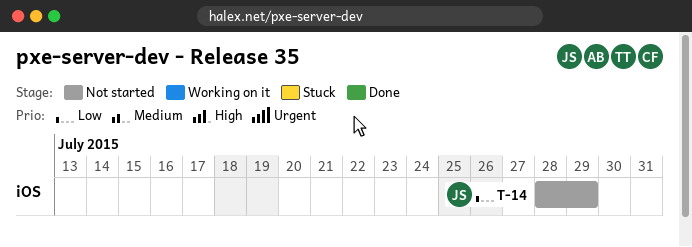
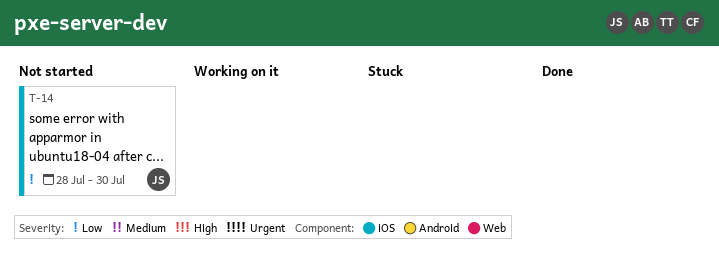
T-14, due: Jul 29 -> Jul 30

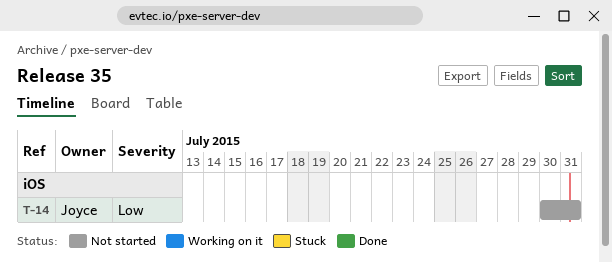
T-14, start: Jul 28 -> Jul 30
T-14, due: Jul 30 -> Jul 31

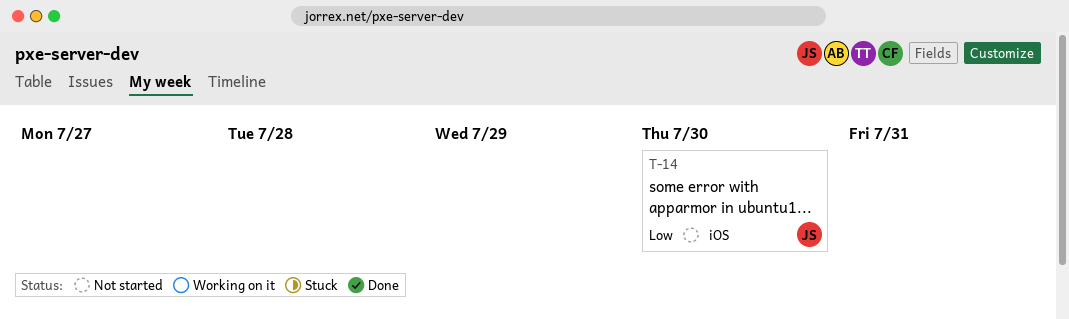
T-14, due: Jul 31 -> Jul 30

